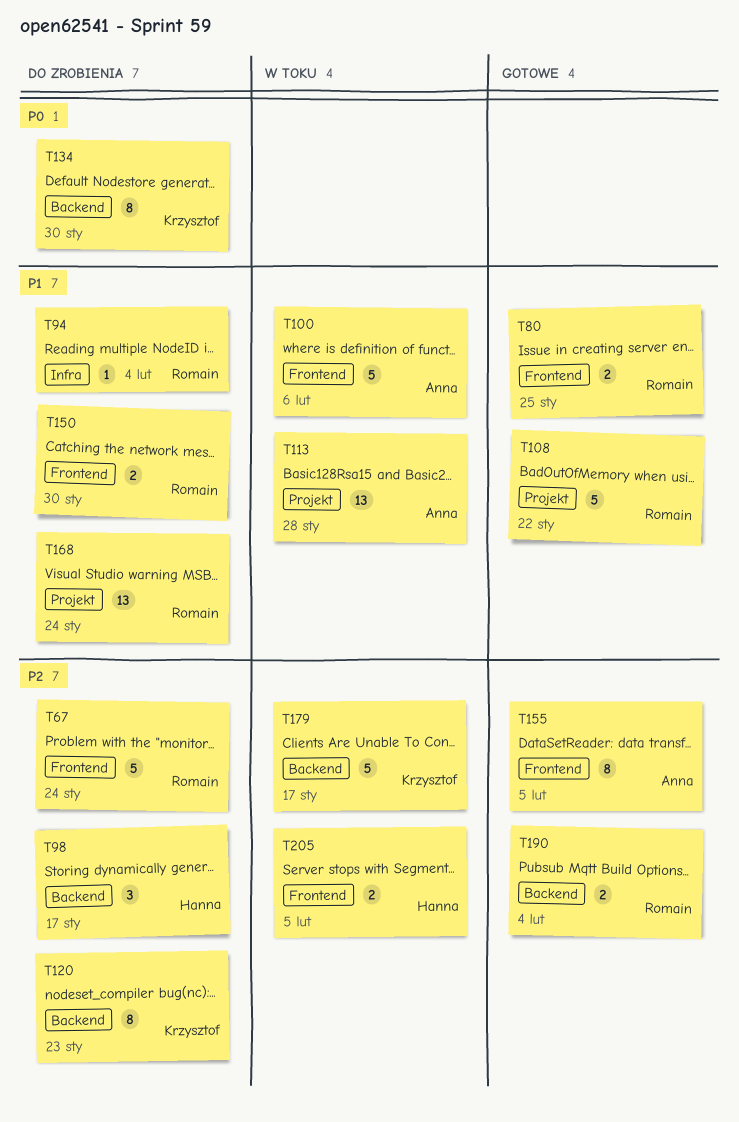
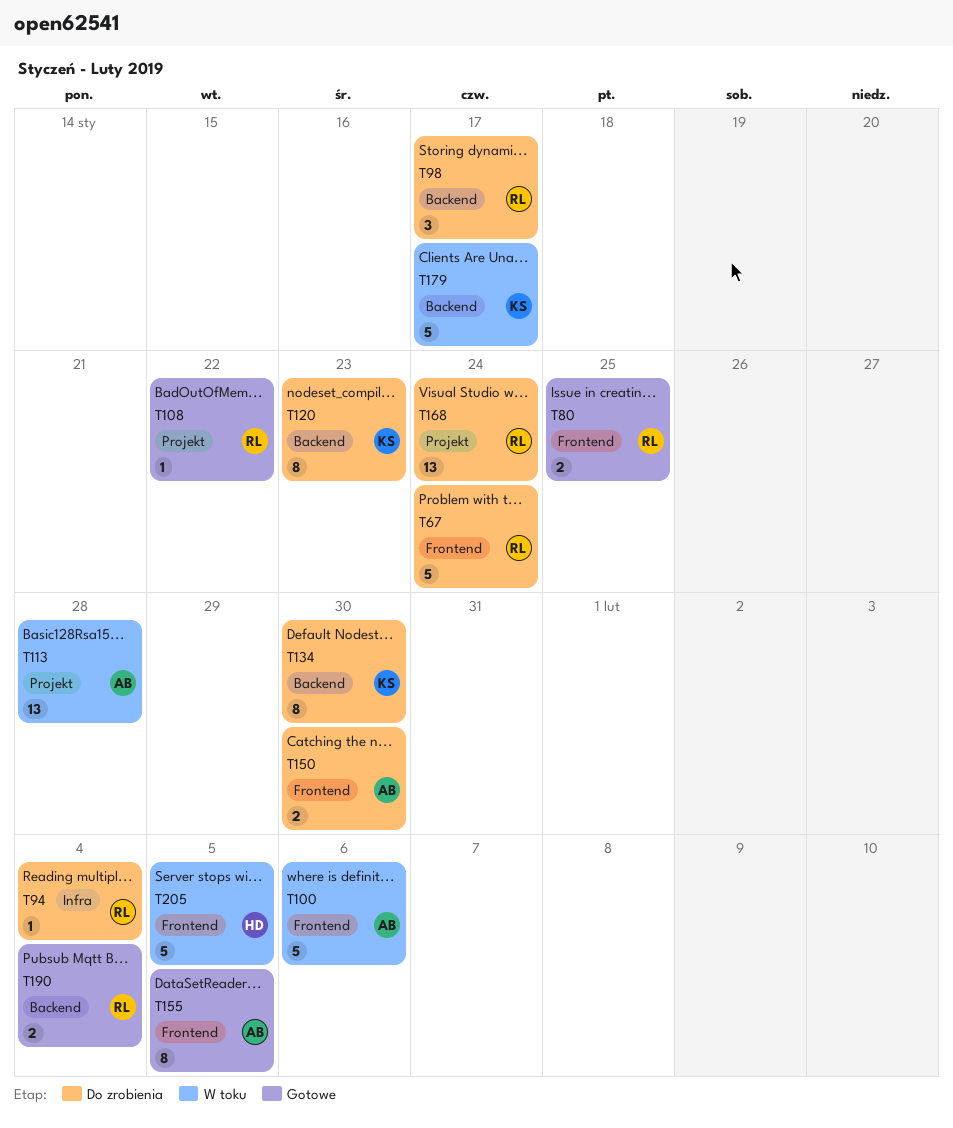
T98, owner: Hanna -> Romain
T108, estimate: 5 -> 1
T150, owner: Romain -> Anna
T205, estimate: 2 -> 5

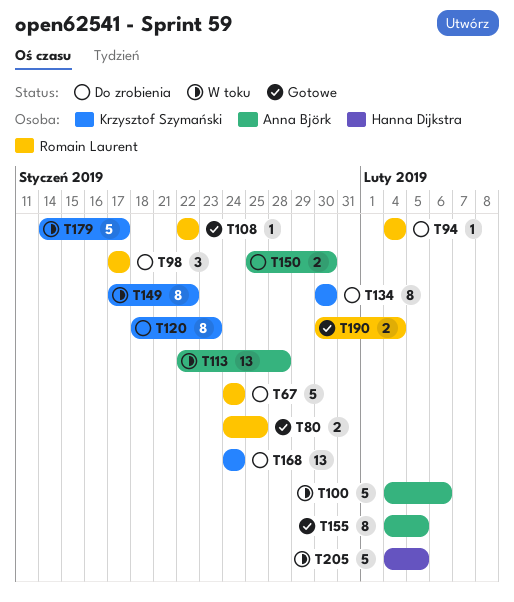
T149: none -> present
T168, owner: Romain Laurent -> Krzysztof Szymański

